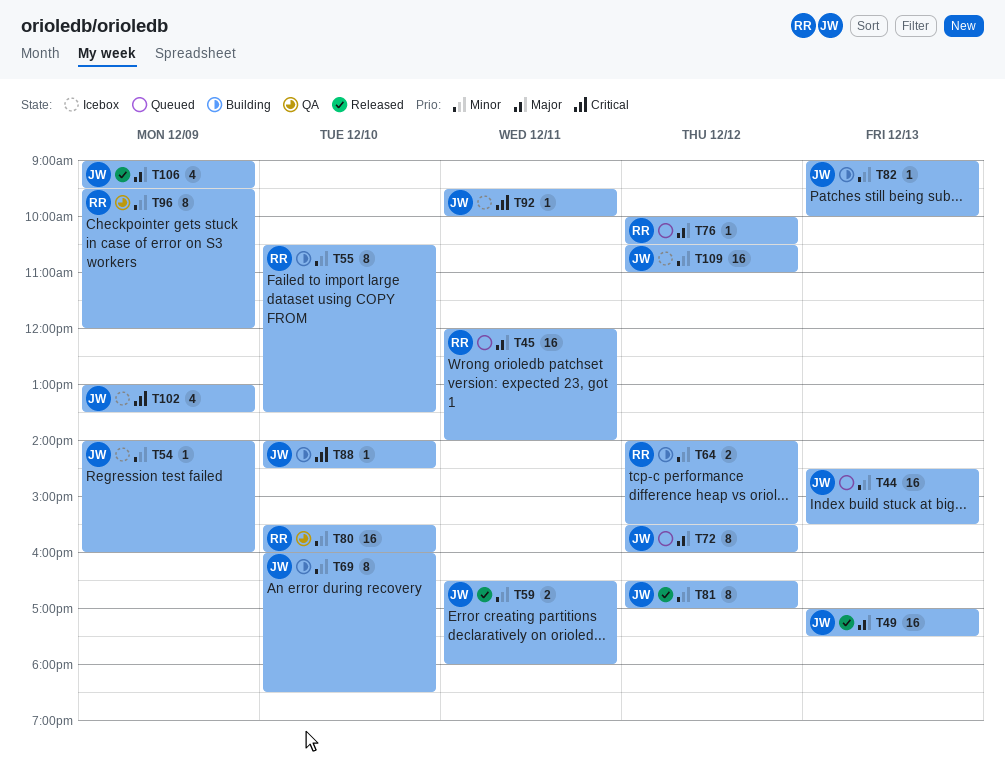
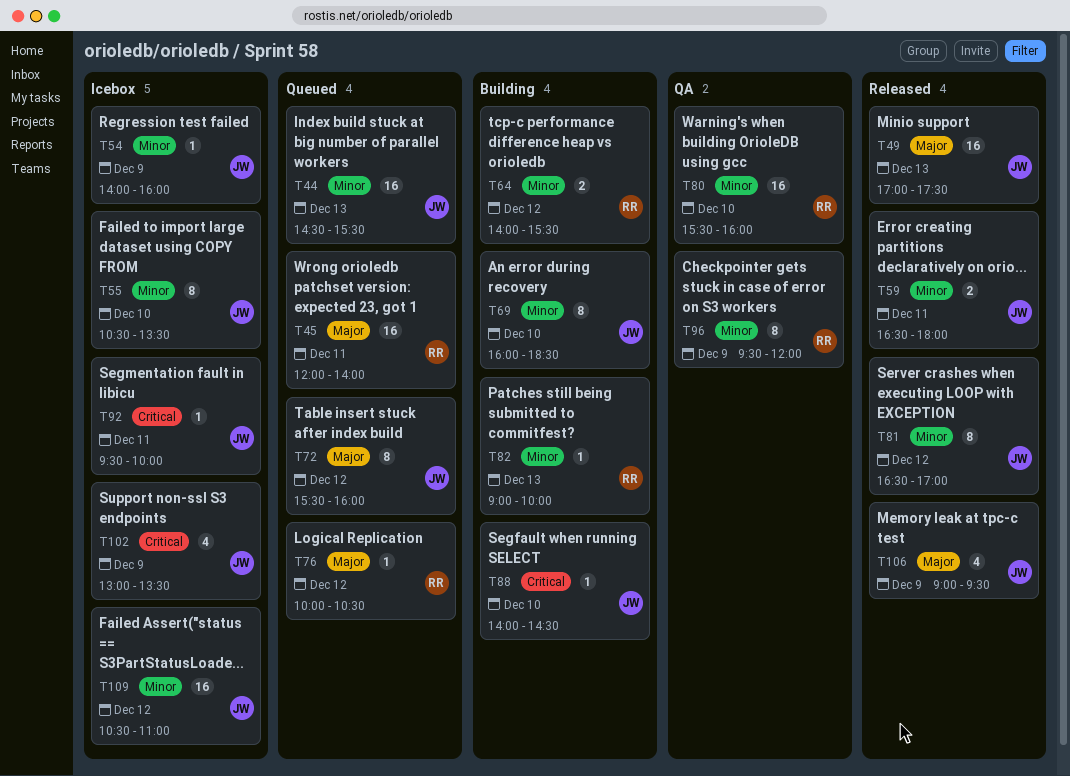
T55, status: Building -> Icebox
T55, owner: RR -> JW
T82, owner: JW -> RR

